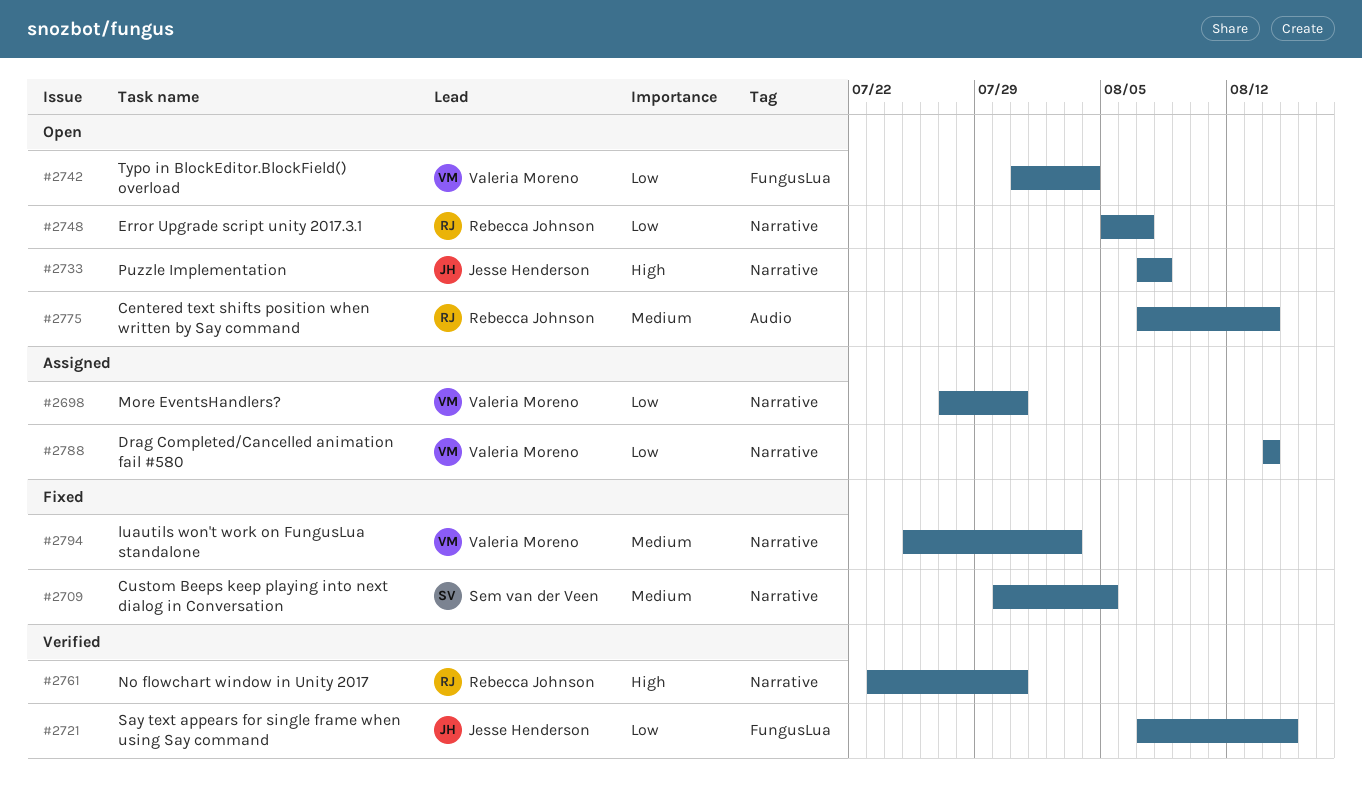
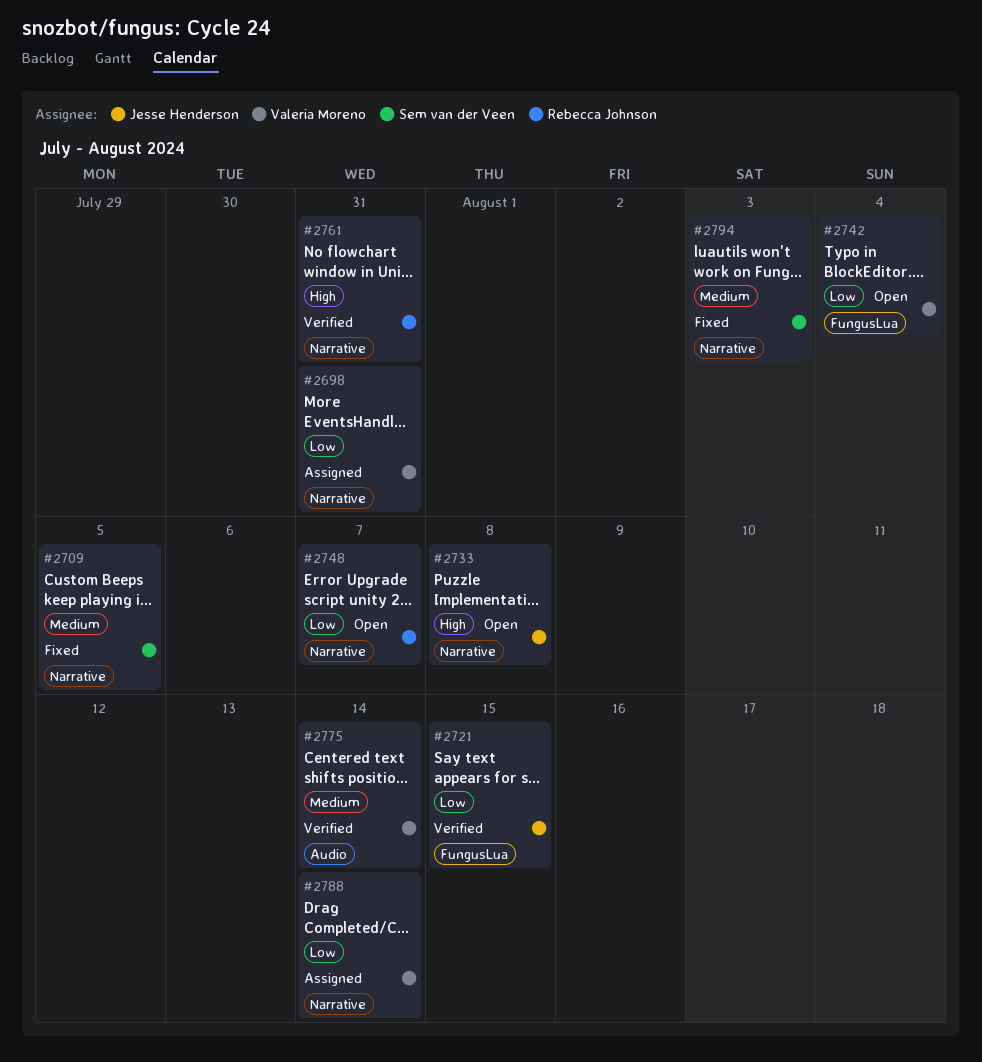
#2775, status: Open -> Verified
#2775, owner: Rebecca Johnson -> Valeria Moreno
#2794, owner: Valeria Moreno -> Sem van der Veen

